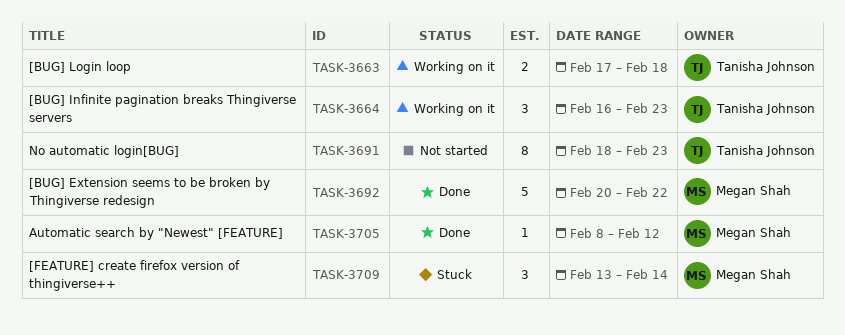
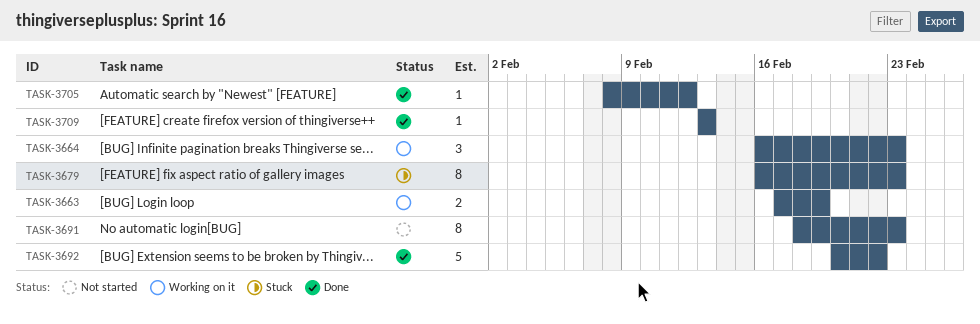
TASK-3663, due: Feb 18 -> Feb 19
TASK-3679: none -> present
TASK-3709, status: Stuck -> Done
TASK-3709, estimate: 3 -> 1
TASK-3709, due: Feb 14 -> Feb 13

